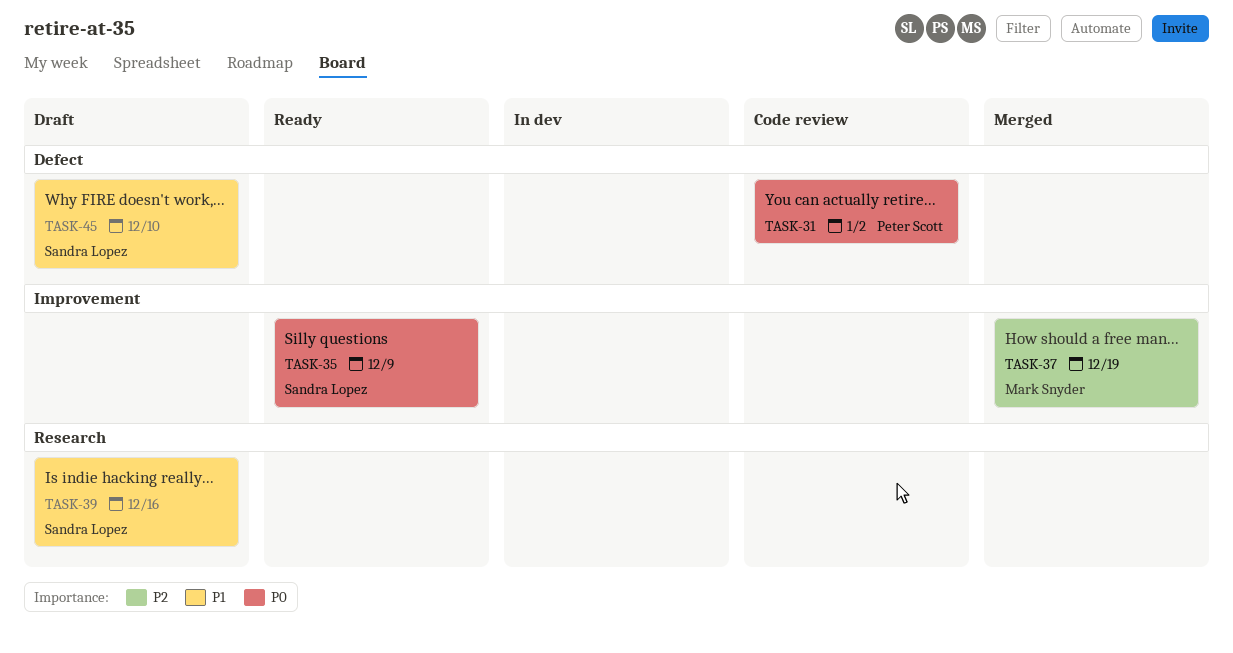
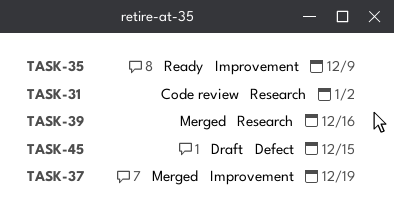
TASK-31, label: Defect -> Research
TASK-39, status: Draft -> Merged
TASK-45, due: Dec 10 -> Dec 15

